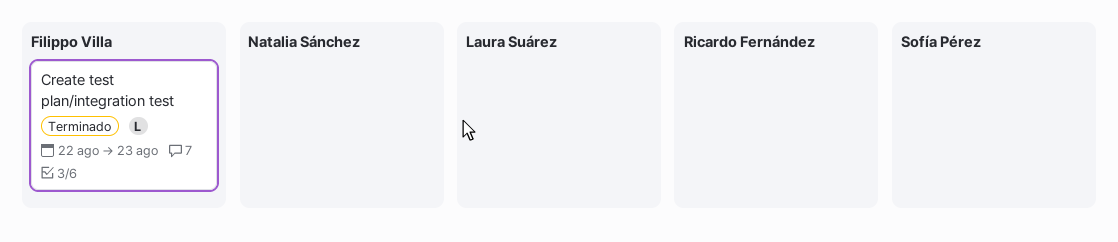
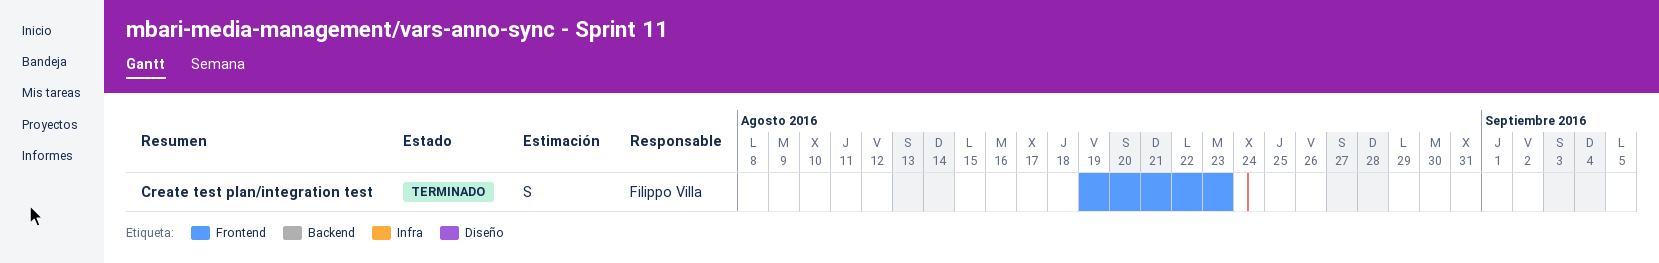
Create test plan/integration test, estimate: L -> S
Create test plan/integration test, start: Aug 22 -> Aug 19

